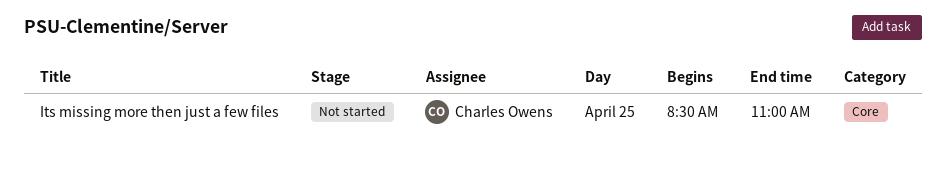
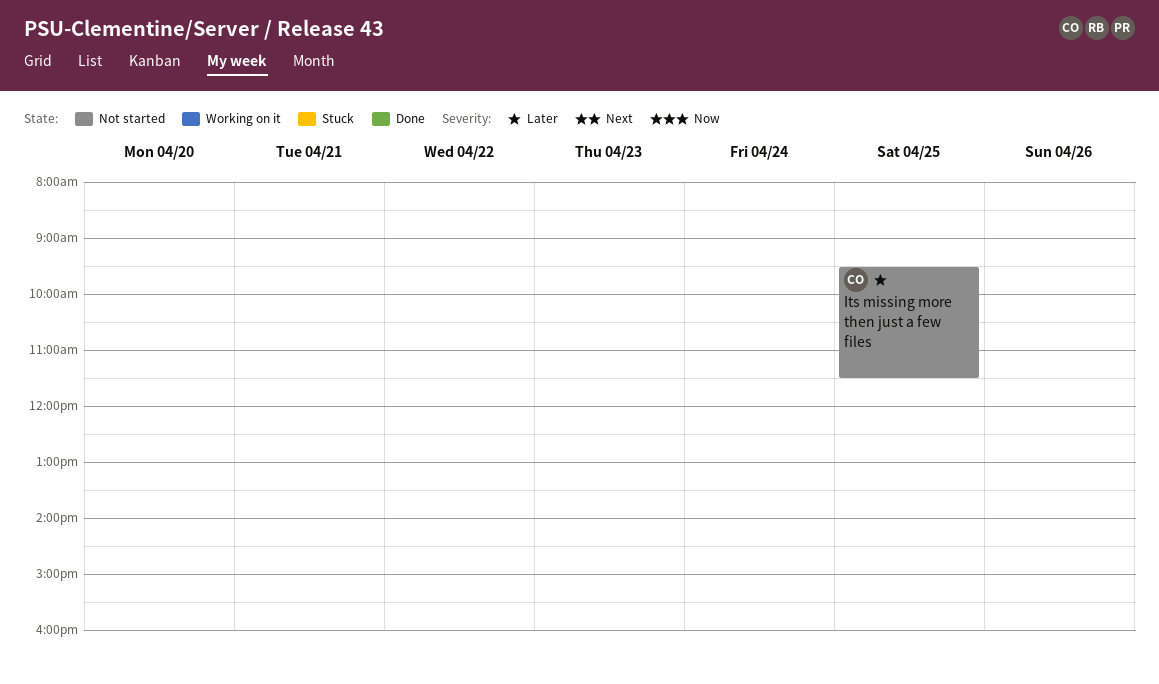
Its missing more then just a few files, begins: 08:30 -> 09:30
Its missing more then just a few files, ends: 11:00 -> 11:30

